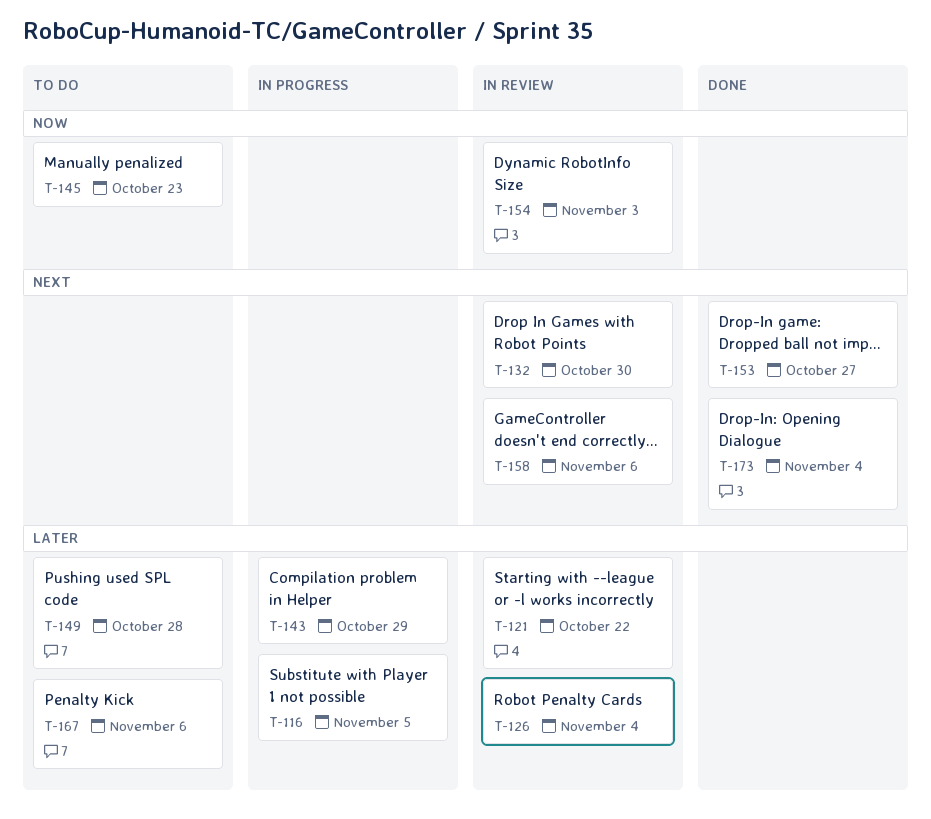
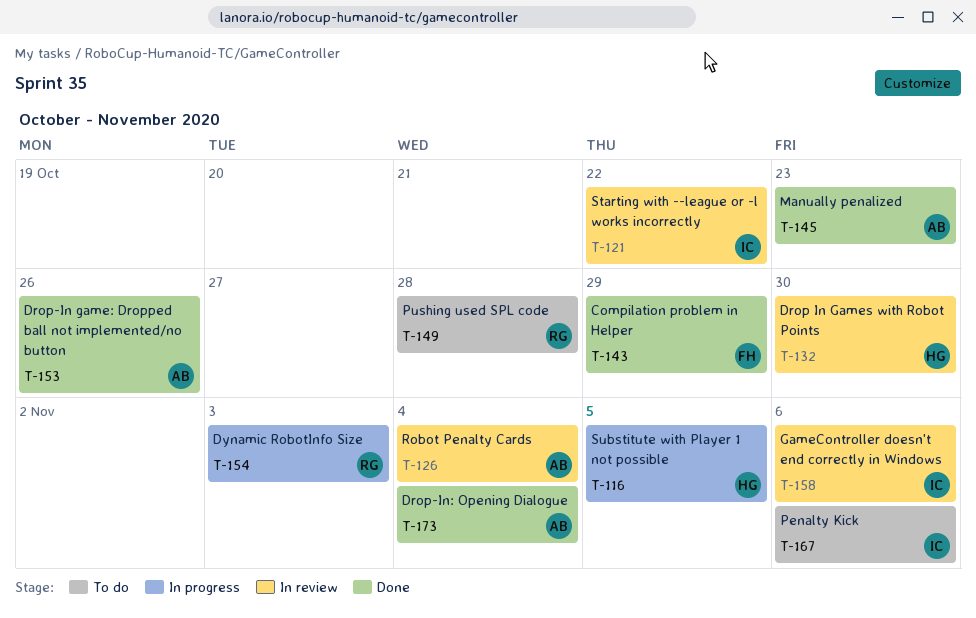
T-143, status: In progress -> Done
T-145, status: To do -> Done
T-153, due: Oct 27 -> Oct 26
T-154, status: In review -> In progress

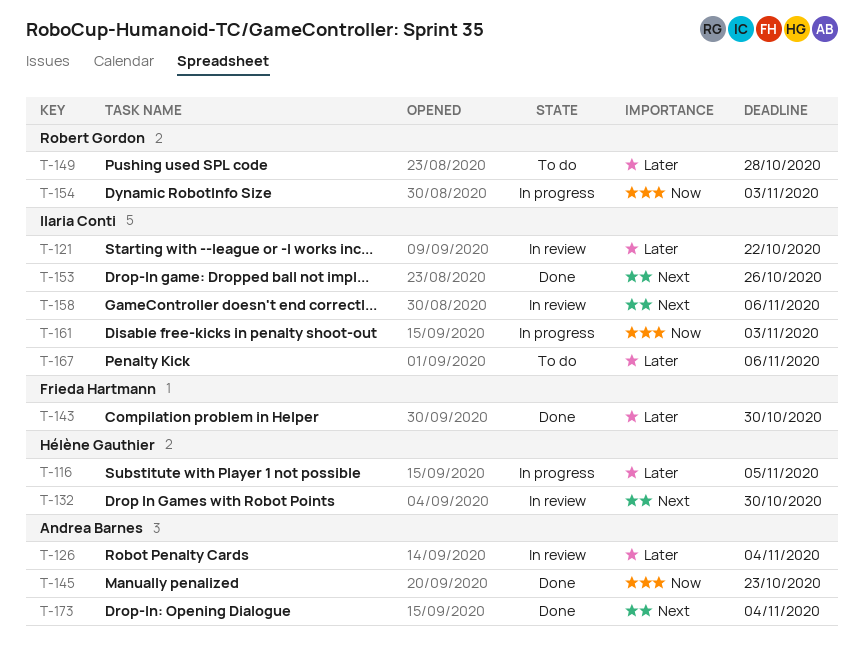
T-143, due: Oct 29 -> Oct 30
T-153, owner: Andrea Barnes -> Ilaria Conti
T-161: none -> present

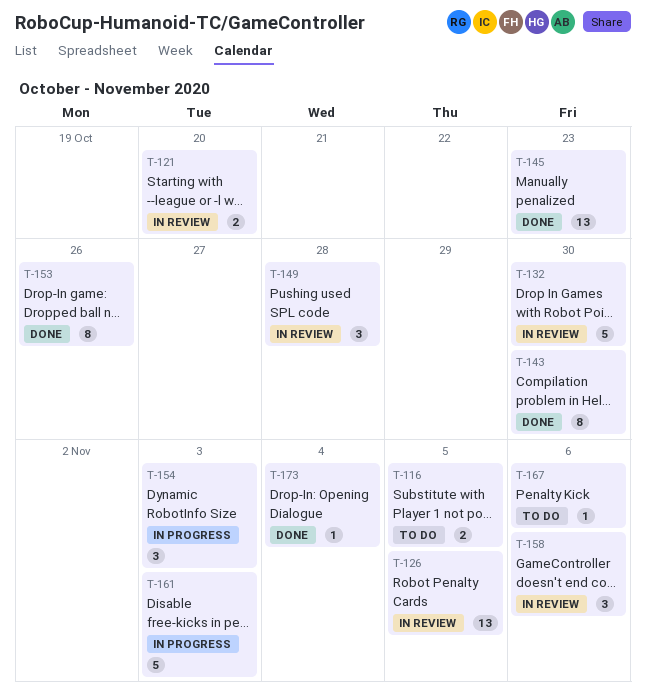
T-116, status: In progress -> To do
T-121, due: Oct 22 -> Oct 20
T-126, due: Nov 4 -> Nov 5
T-149, status: To do -> In review

